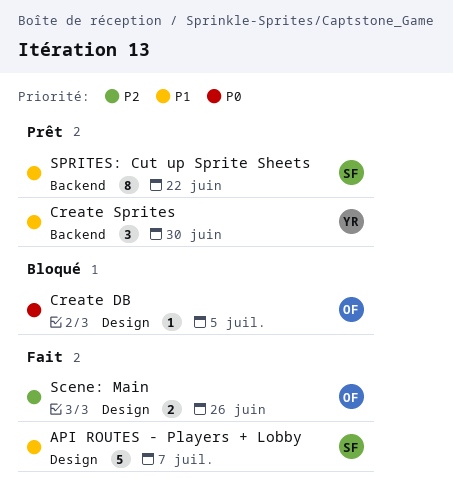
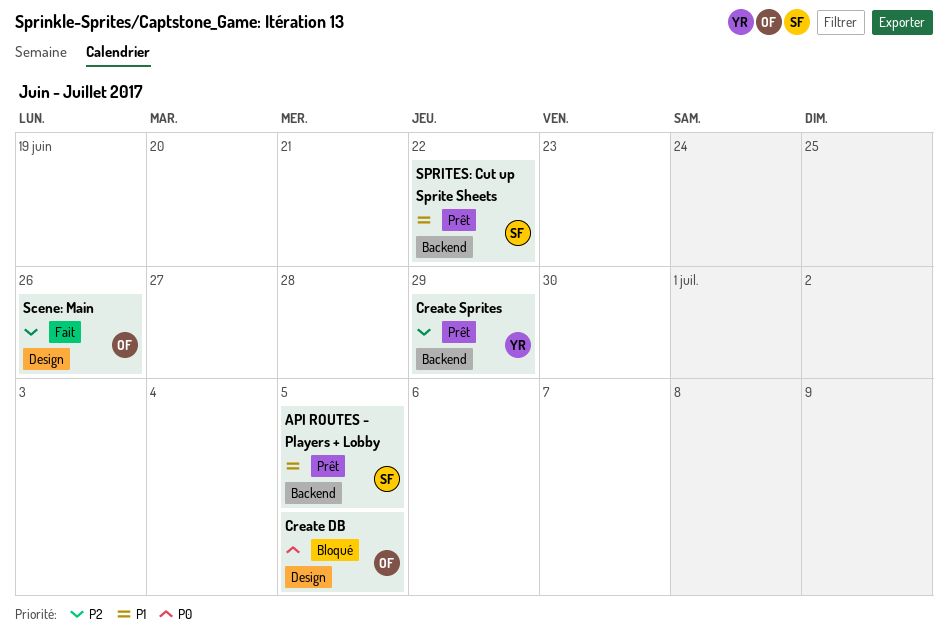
API ROUTES - Players + Lobby, status: Fait -> Prêt
API ROUTES - Players + Lobby, label: Design -> Backend
API ROUTES - Players + Lobby, due: Jul 7 -> Jul 5
Create Sprites, priority: P1 -> P2
Create Sprites, due: Jun 30 -> Jun 29

